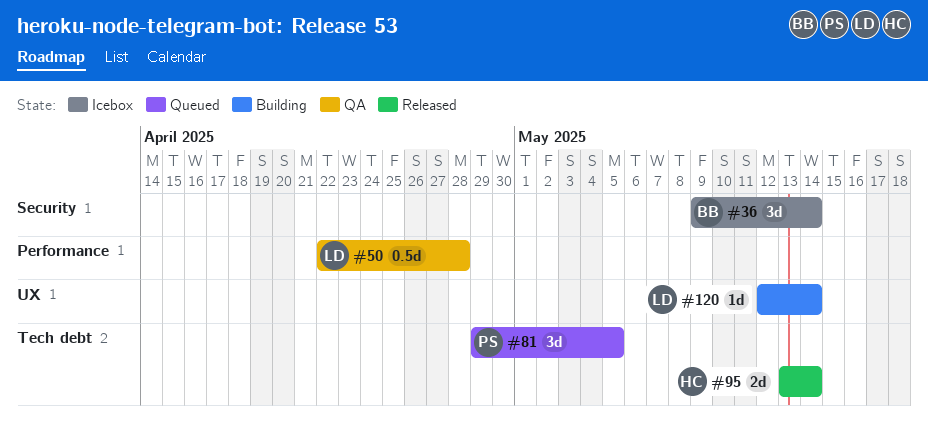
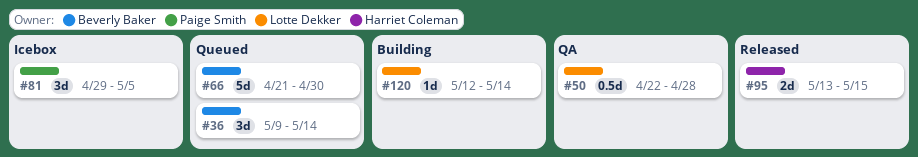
#36, status: Icebox -> Queued
#66: none -> present
#81, status: Queued -> Icebox
#95, due: May 14 -> May 15

